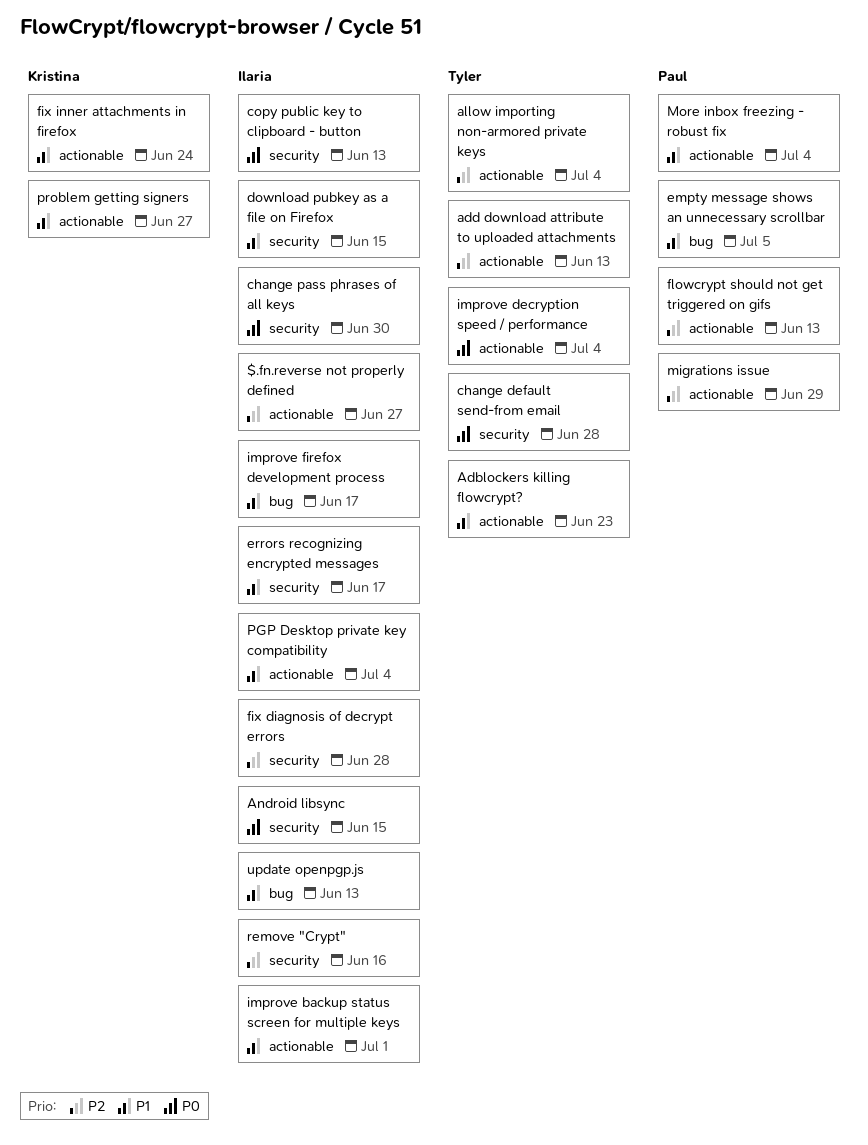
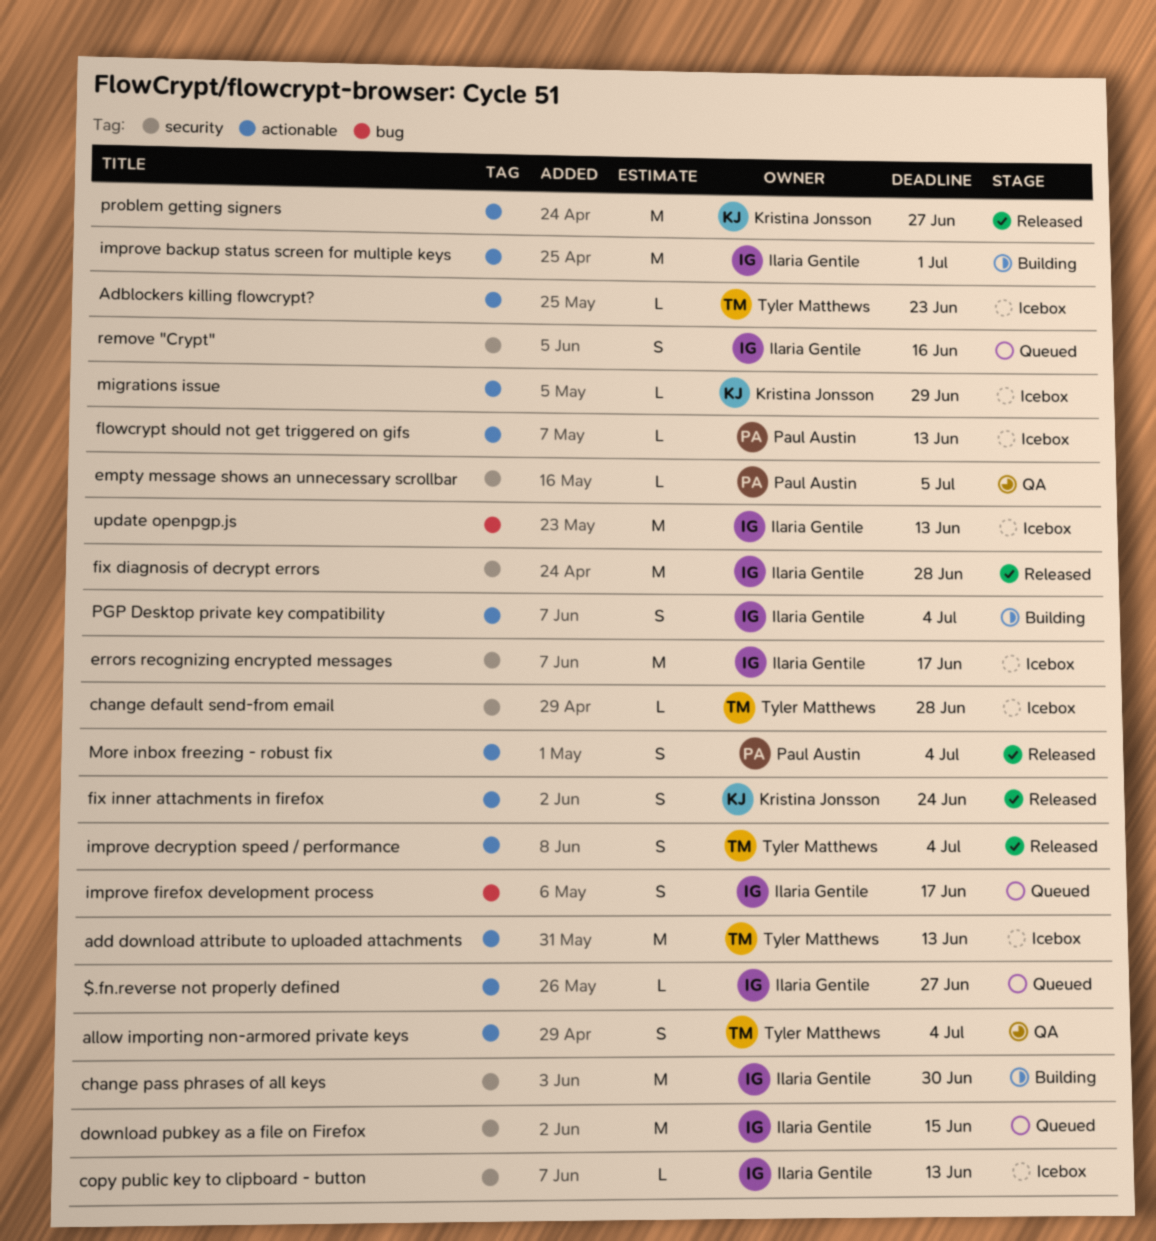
Android libsync: present -> none
empty message shows an unnecessary scrollbar, label: bug -> security
migrations issue, owner: Paul Austin -> Kristina Jonsson

